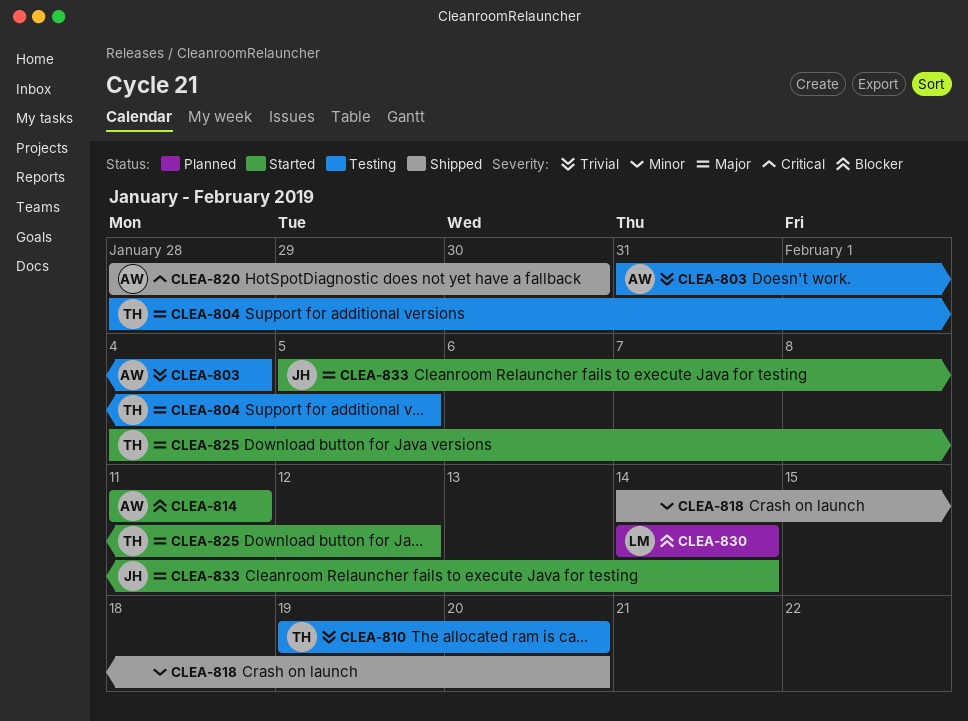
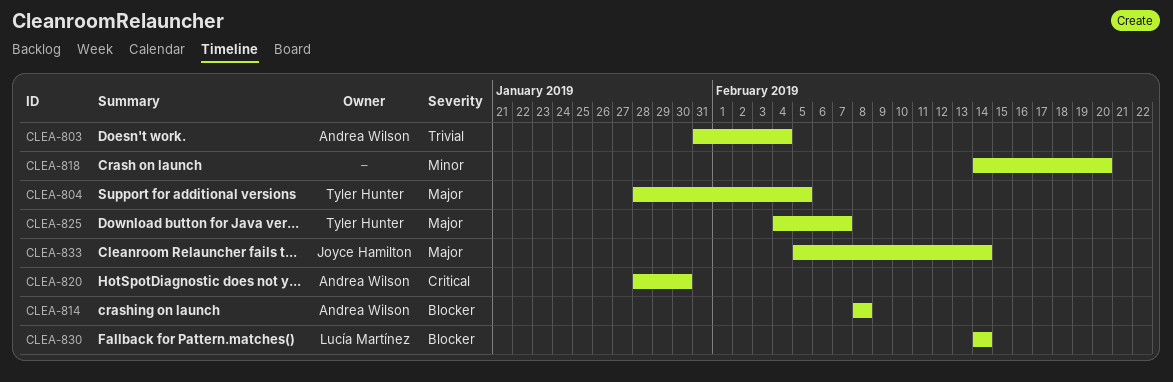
CLEA-810: present -> none
CLEA-814, start: Feb 11 -> Feb 8
CLEA-814, due: Feb 11 -> Feb 8
CLEA-825, due: Feb 12 -> Feb 7

